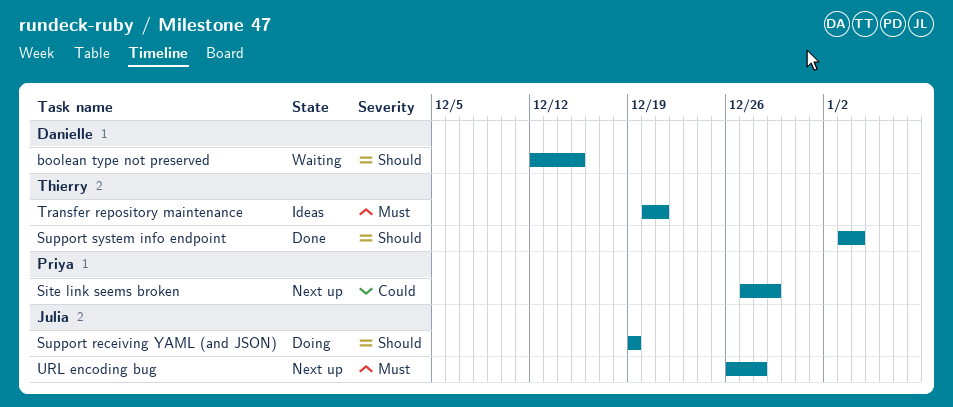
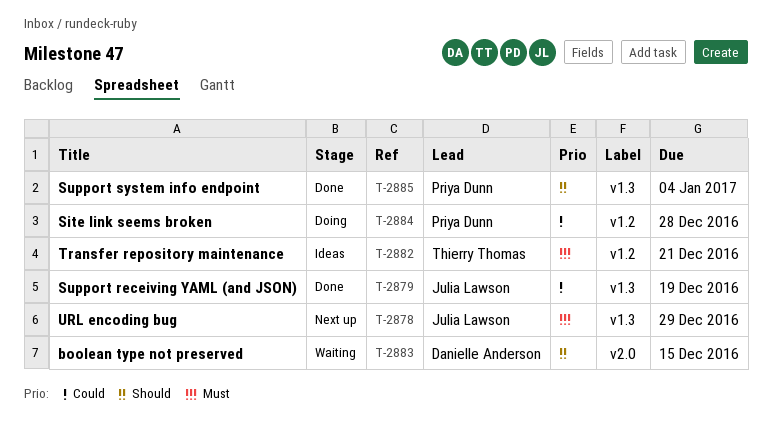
Site link seems broken, status: Next up -> Doing
Site link seems broken, due: Dec 29 -> Dec 28
Support receiving YAML (and JSON), status: Doing -> Done
Support receiving YAML (and JSON), priority: Should -> Could
Support system info endpoint, owner: Thierry Thomas -> Priya Dunn
URL encoding bug, due: Dec 28 -> Dec 29

